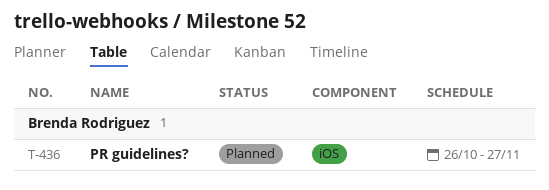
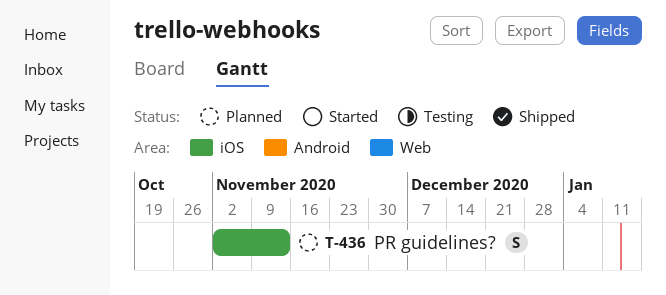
T-436, start: Oct 26 -> Nov 2
T-436, due: Nov 27 -> Nov 13

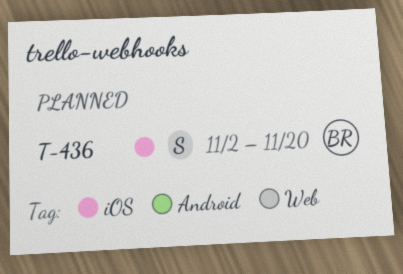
T-436, due: Nov 13 -> Nov 20

